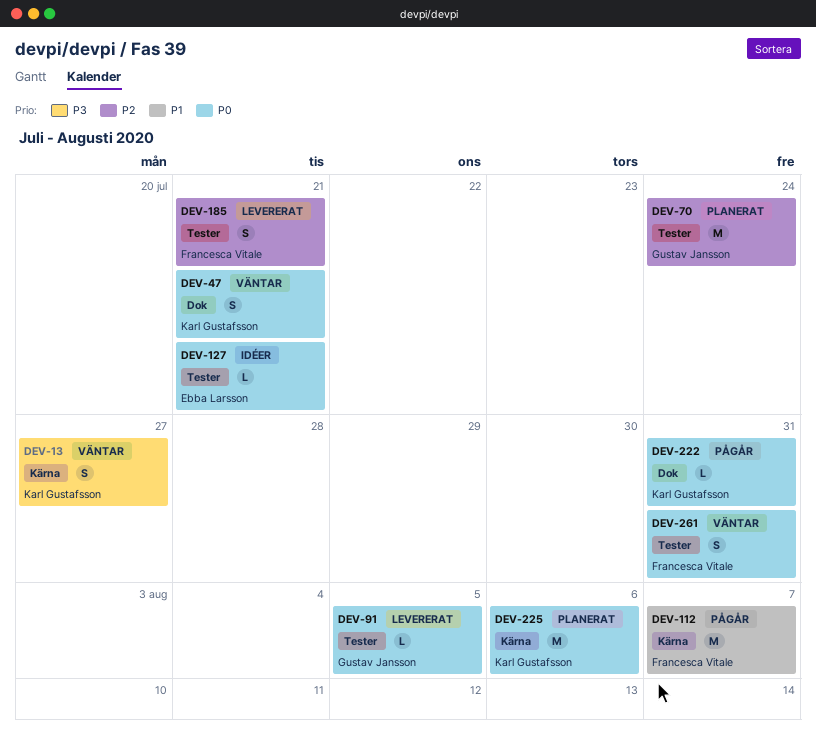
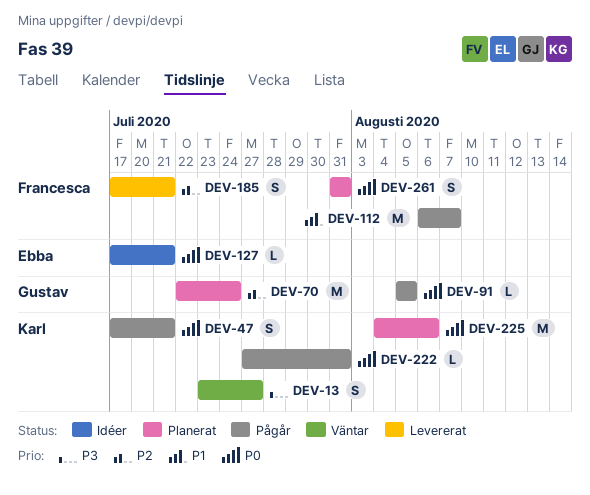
DEV-47, status: Väntar -> Pågår
DEV-91, status: Levererat -> Pågår
DEV-261, status: Väntar -> Planerat

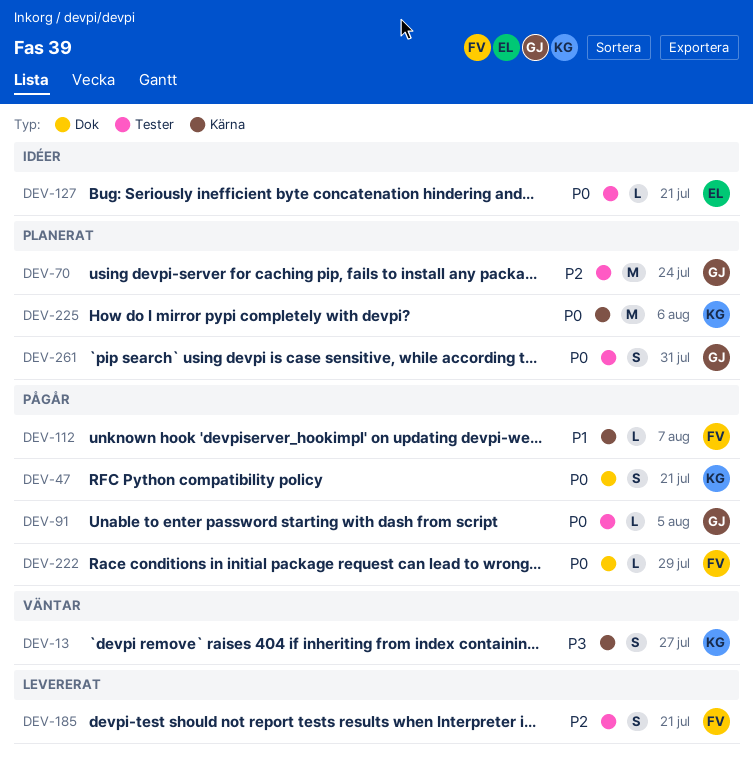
DEV-112, estimate: M -> L
DEV-222, owner: Karl -> Francesca
DEV-222, due: Jul 31 -> Jul 29
DEV-261, owner: Francesca -> Gustav

